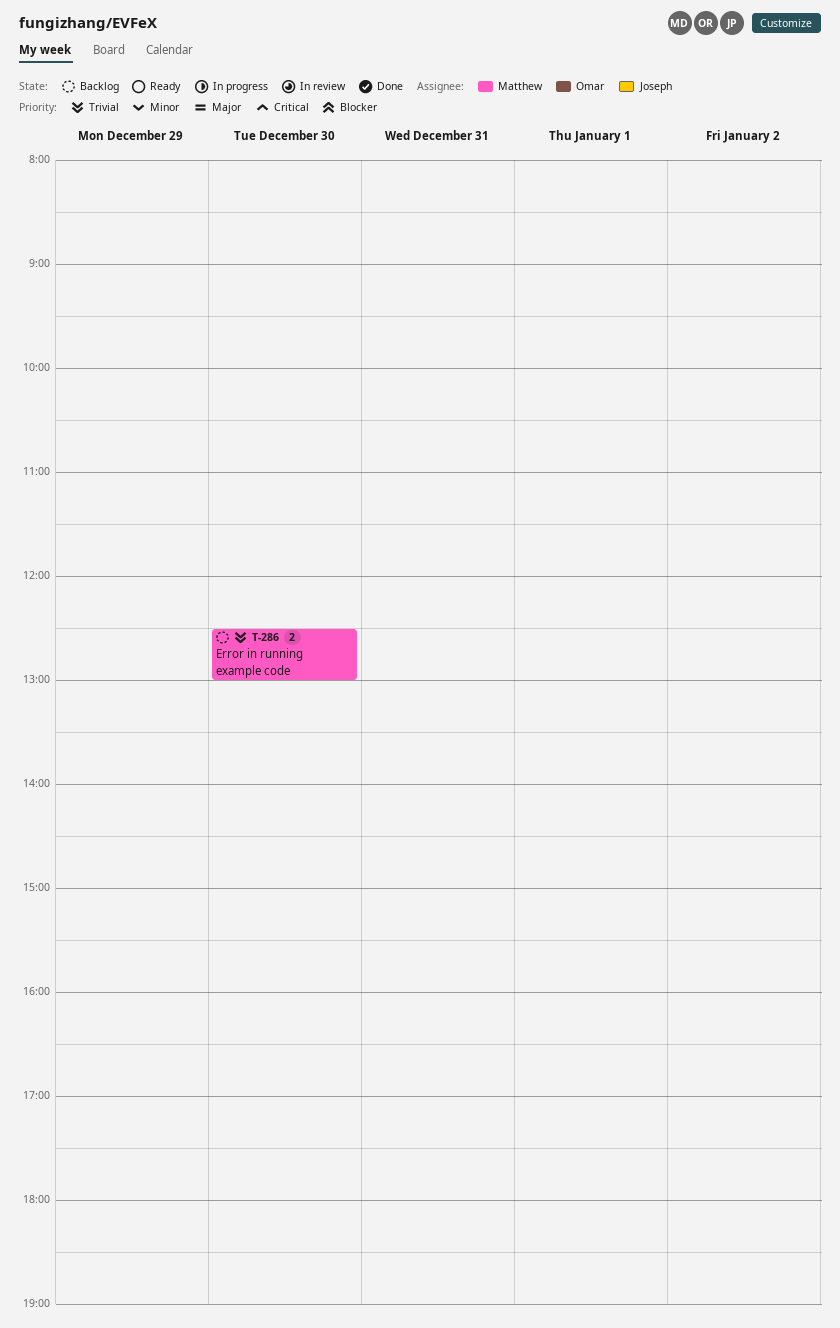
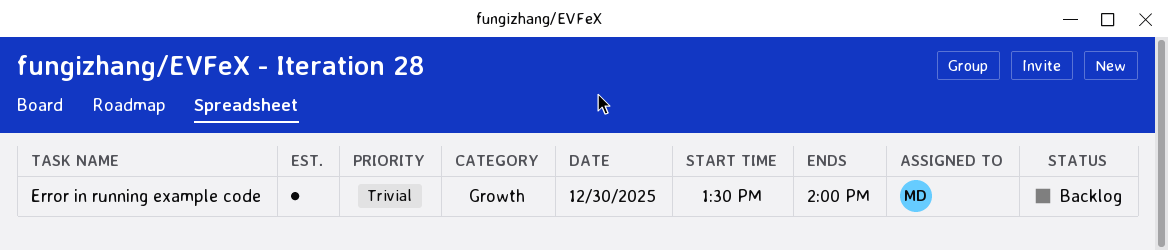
Error in running example code, estimate: 2 -> 1
Error in running example code, begins: 12:30 -> 13:30
Error in running example code, ends: 13:00 -> 14:00

